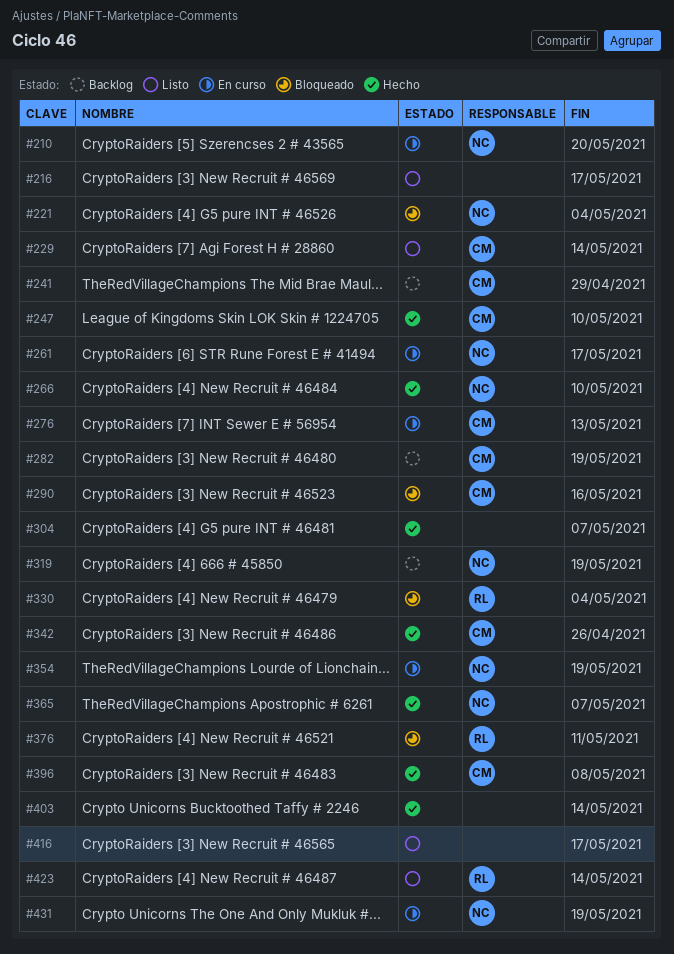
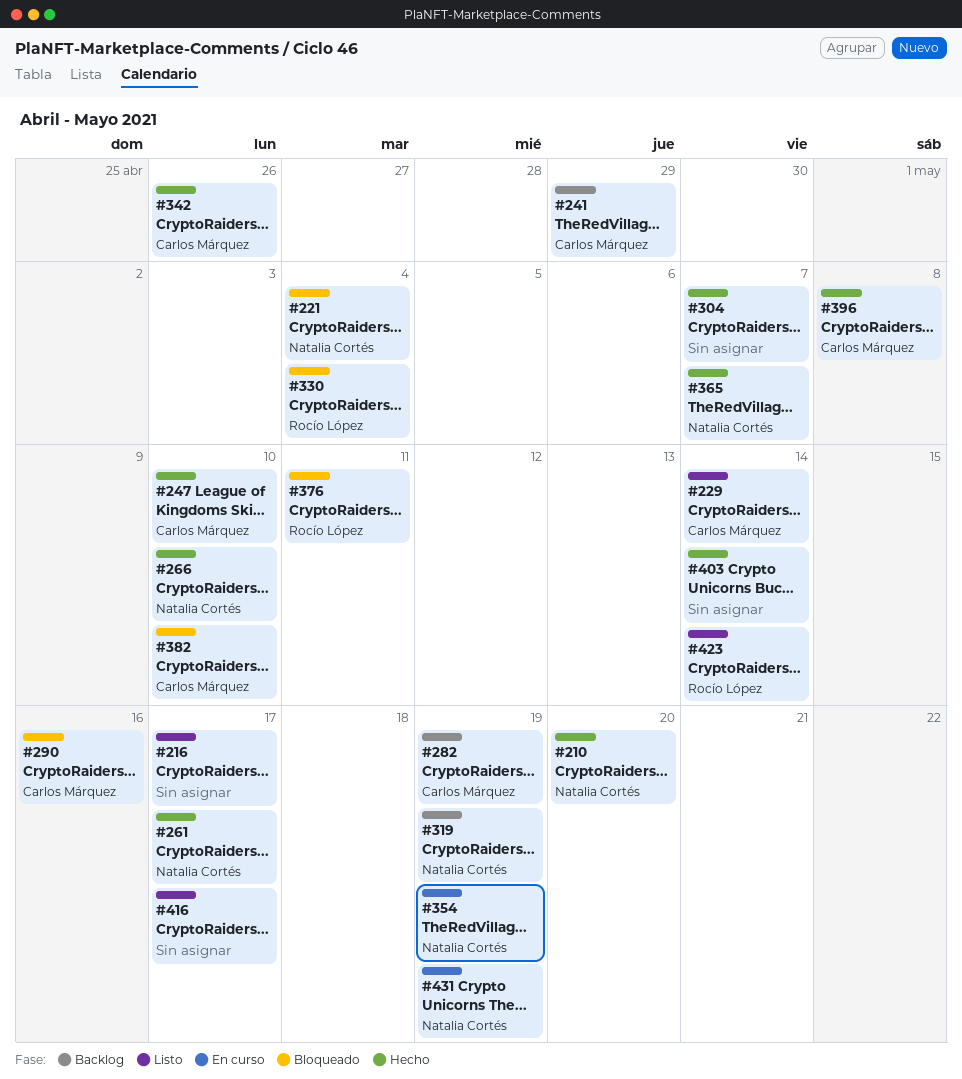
#210, status: En curso -> Hecho
#261, status: En curso -> Hecho
#276: present -> none
#382: none -> present

